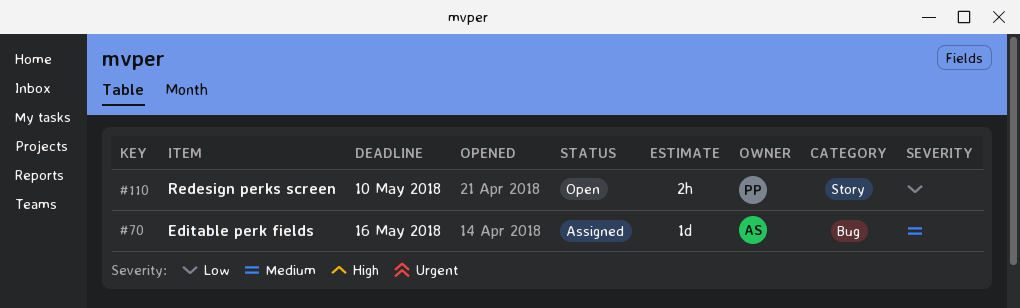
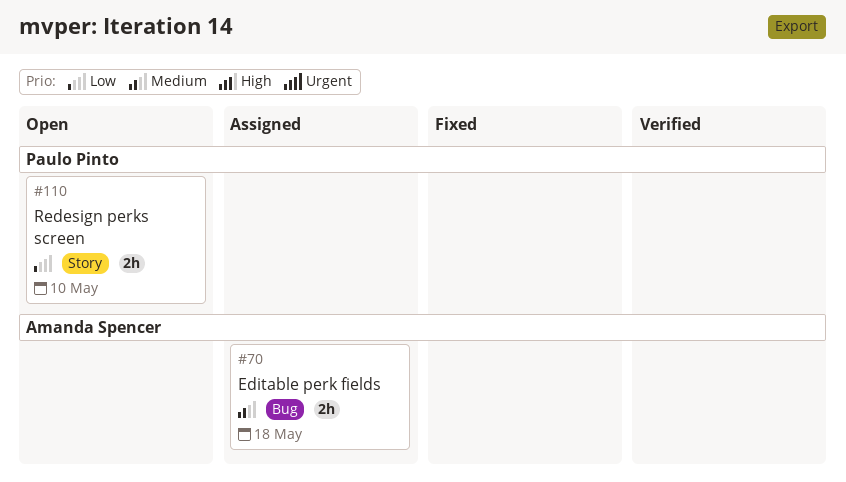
#70, estimate: 1d -> 2h
#70, due: May 16 -> May 18

